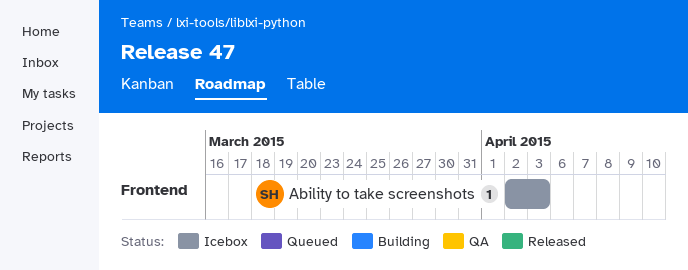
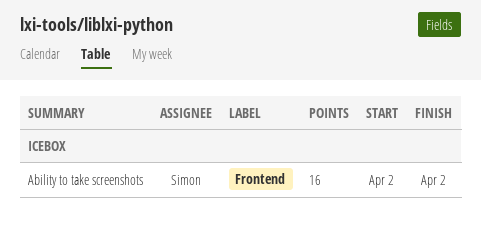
Ability to take screenshots, estimate: 1 -> 16
Ability to take screenshots, due: Apr 3 -> Apr 2

